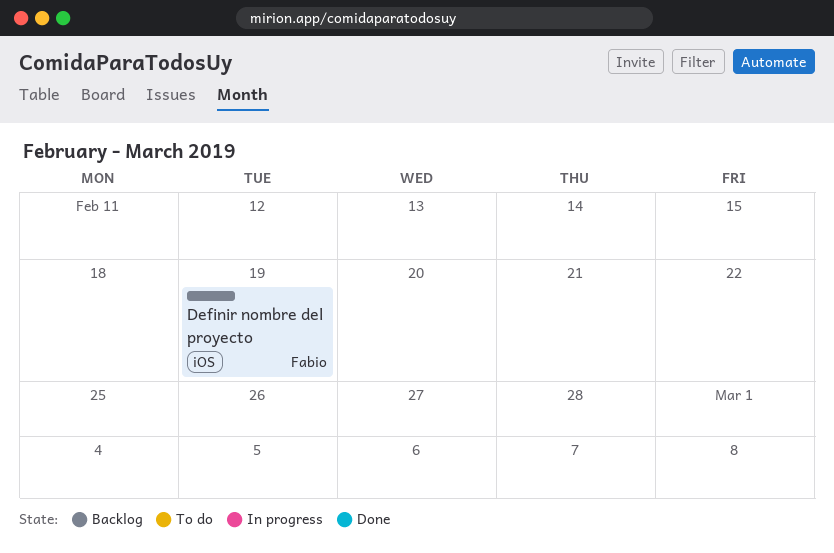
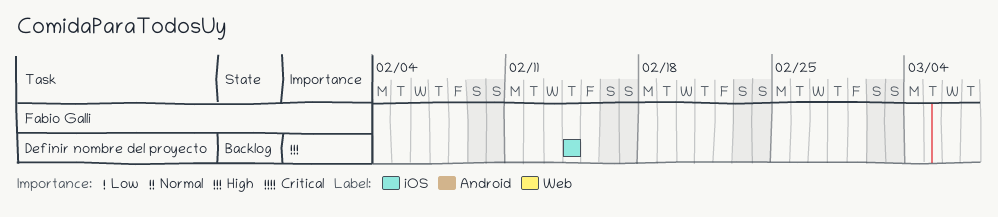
Definir nombre del proyecto, due: Feb 19 -> Feb 14

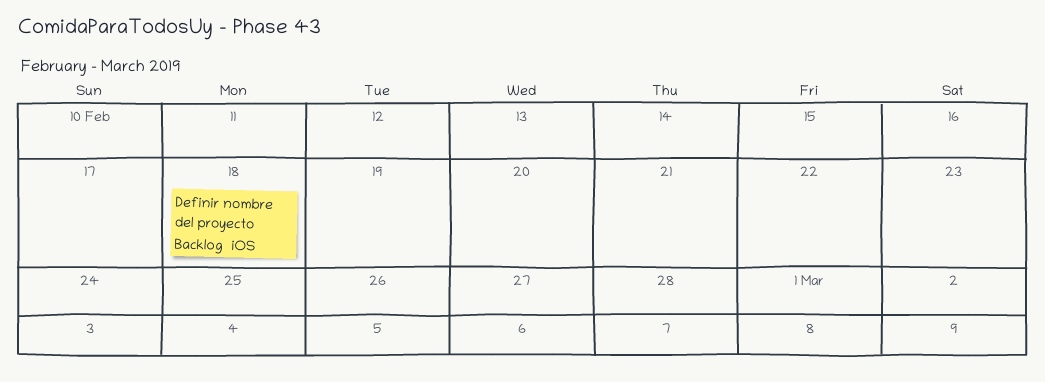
Definir nombre del proyecto, due: Feb 14 -> Feb 18

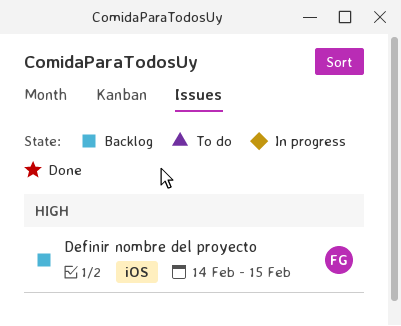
Definir nombre del proyecto, due: Feb 18 -> Feb 15

